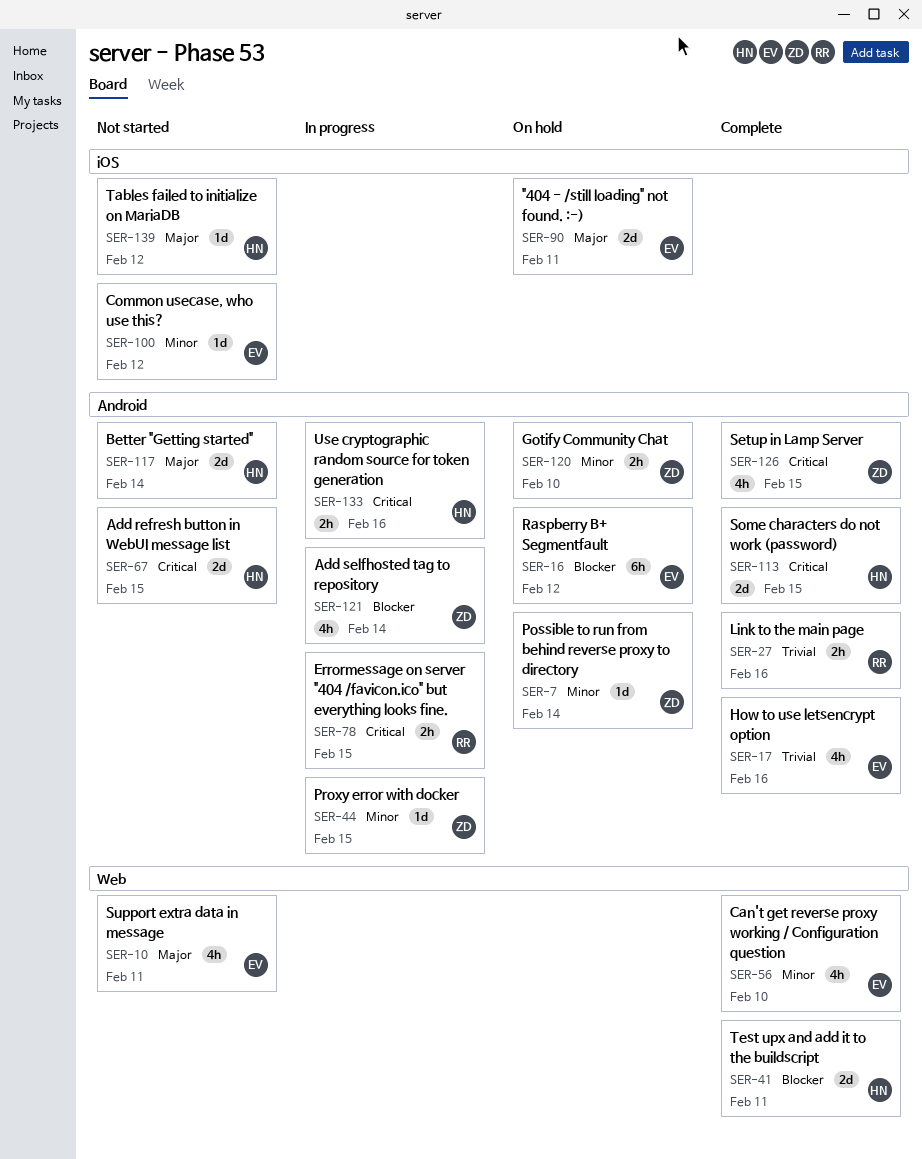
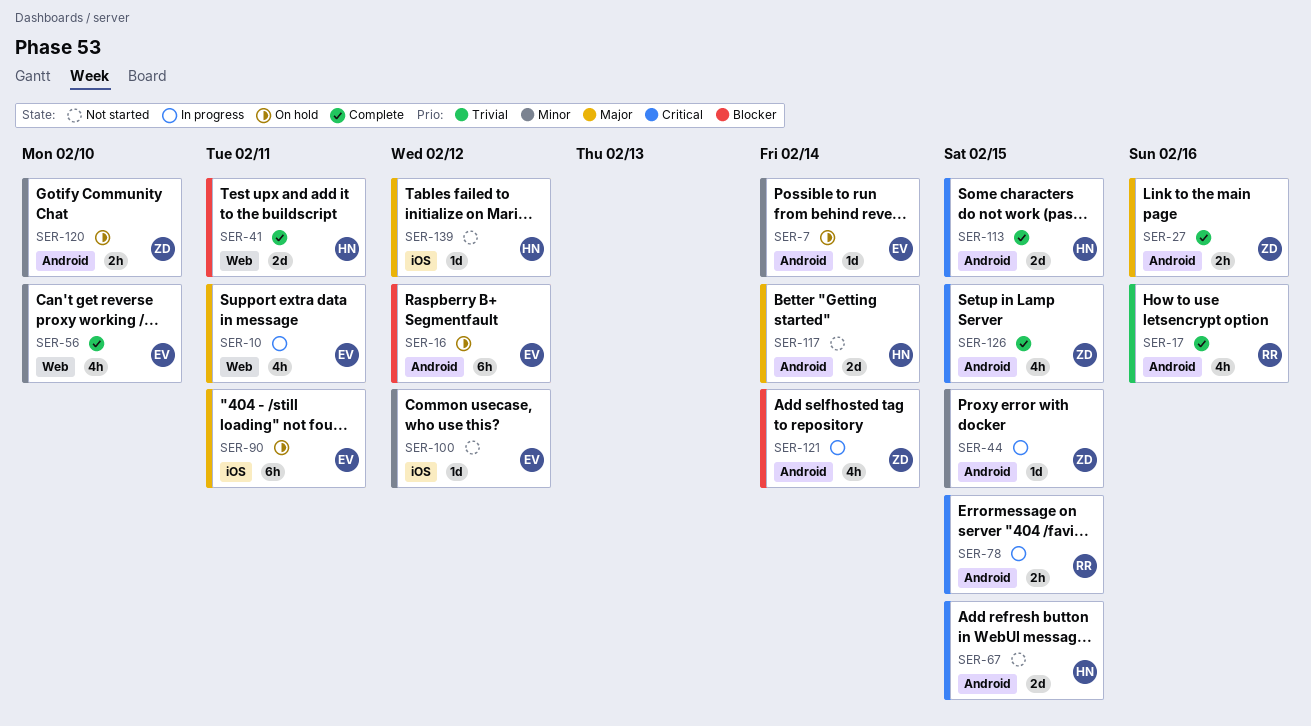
SER-7, owner: ZD -> EV
SER-10, status: Not started -> In progress
SER-17, owner: EV -> RR
SER-27, owner: RR -> ZD
SER-27, priority: Trivial -> Major
SER-90, estimate: 2d -> 6h
SER-133: present -> none

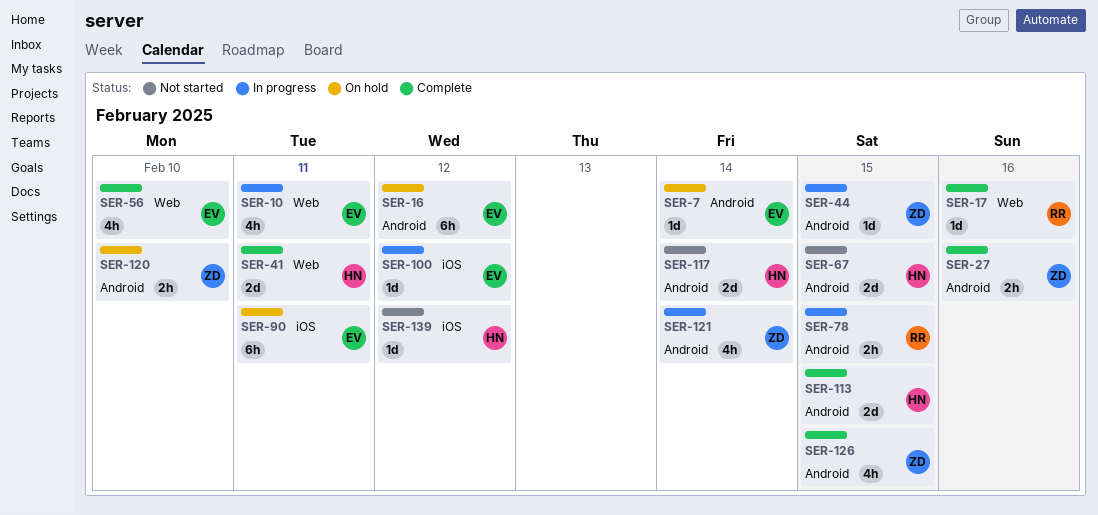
SER-17, label: Android -> Web
SER-17, estimate: 4h -> 1d
SER-100, status: Not started -> In progress

